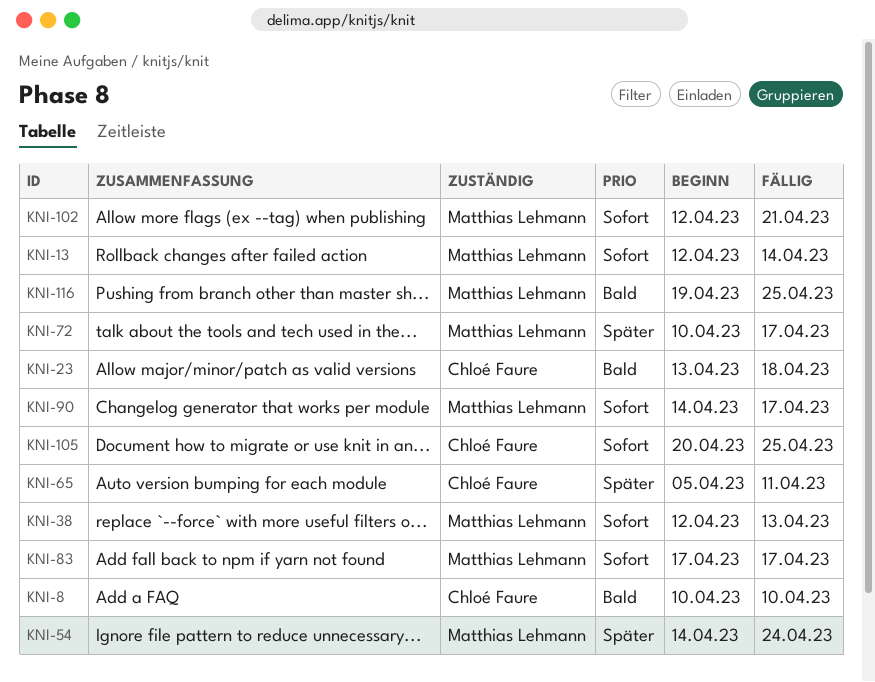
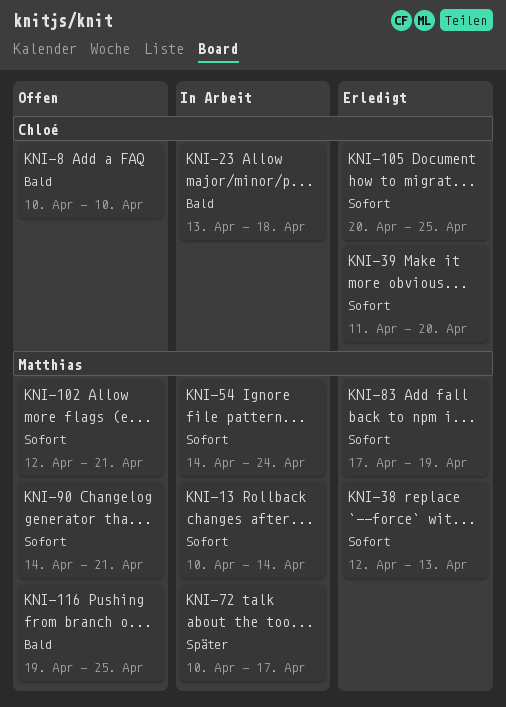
KNI-13, start: Apr 12 -> Apr 10
KNI-39: none -> present
KNI-54, priority: Später -> Sofort
KNI-65: present -> none
KNI-83, due: Apr 17 -> Apr 19
KNI-90, due: Apr 17 -> Apr 21

